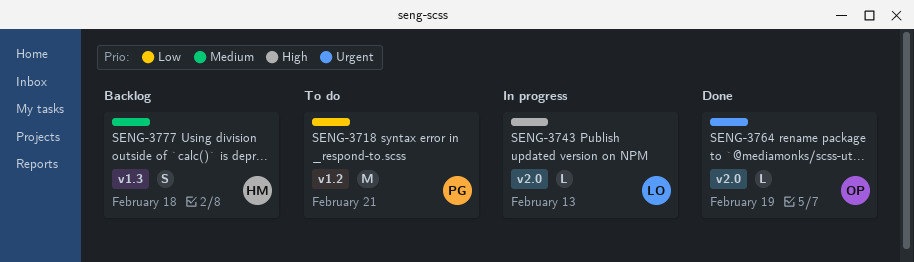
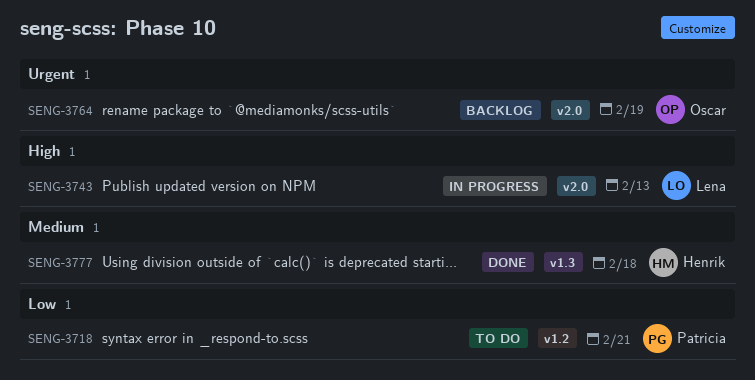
SENG-3764, status: Done -> Backlog
SENG-3777, status: Backlog -> Done

